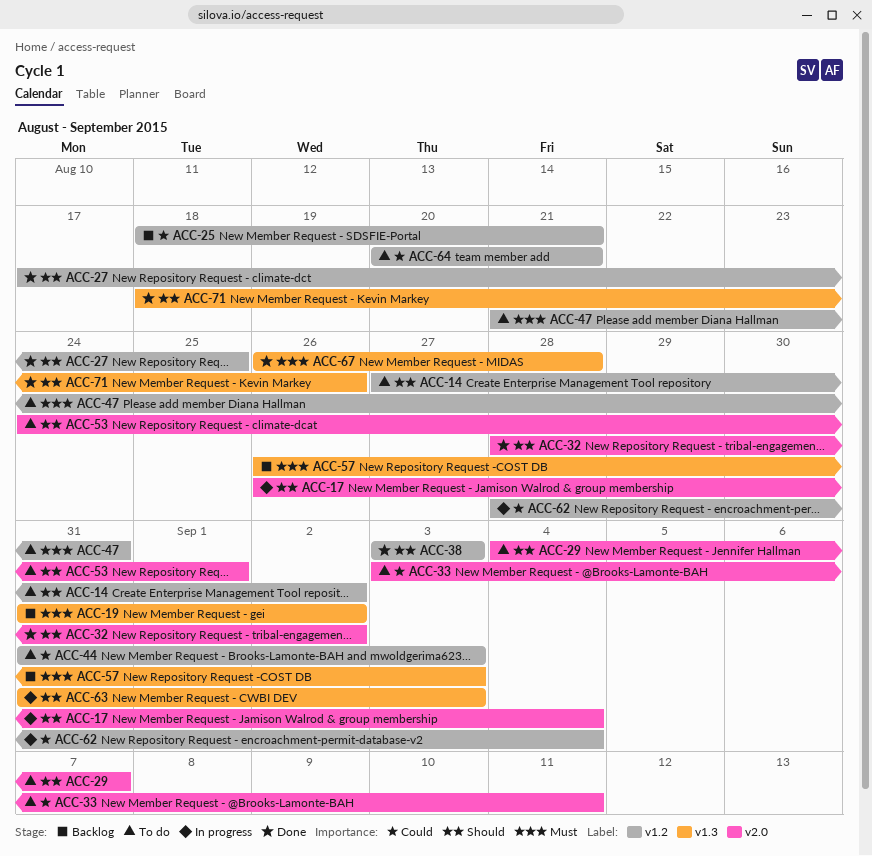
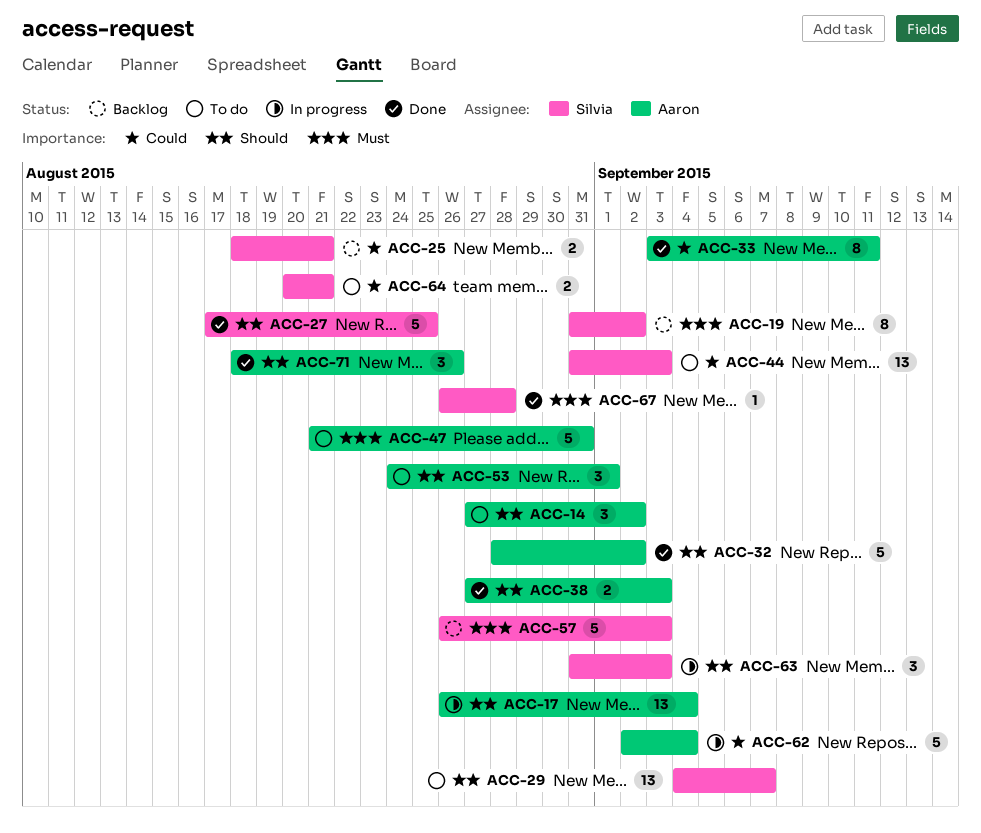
ACC-33, status: To do -> Done
ACC-38, start: Sep 3 -> Aug 27
ACC-62, start: Aug 28 -> Sep 2

